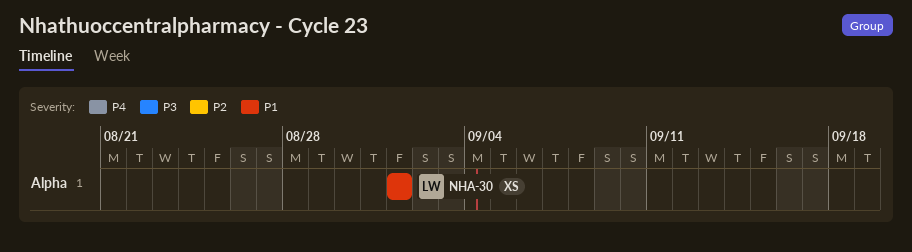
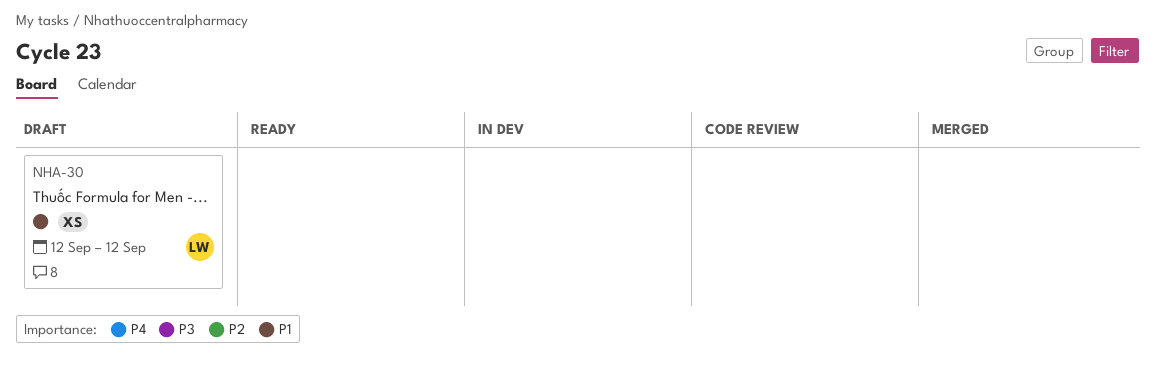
NHA-30, start: Sep 1 -> Sep 12
NHA-30, due: Sep 1 -> Sep 12

